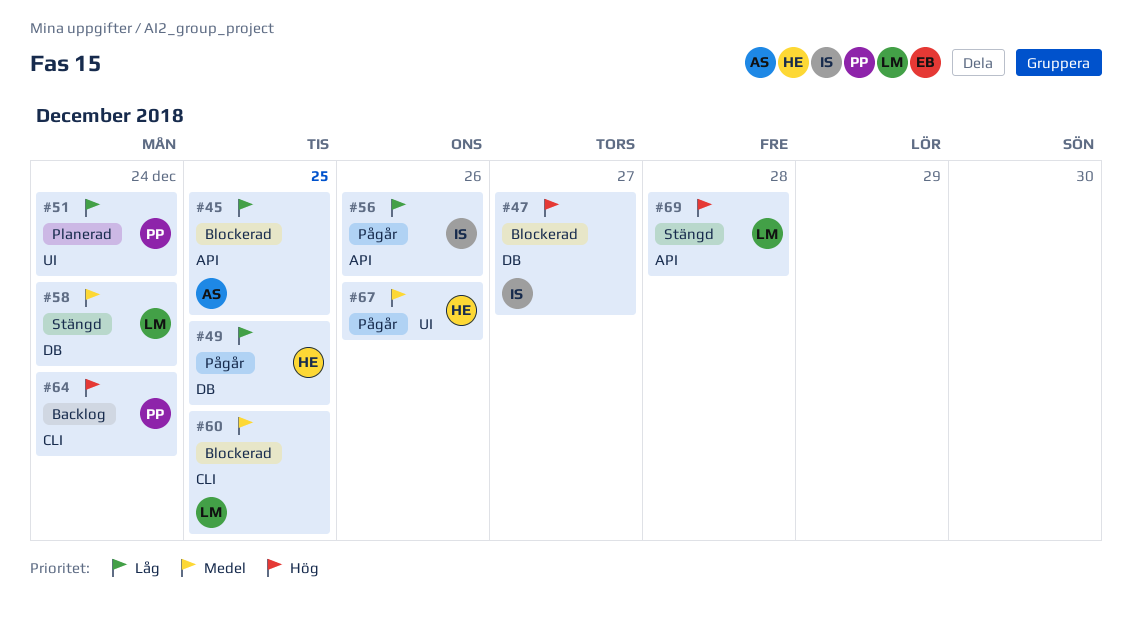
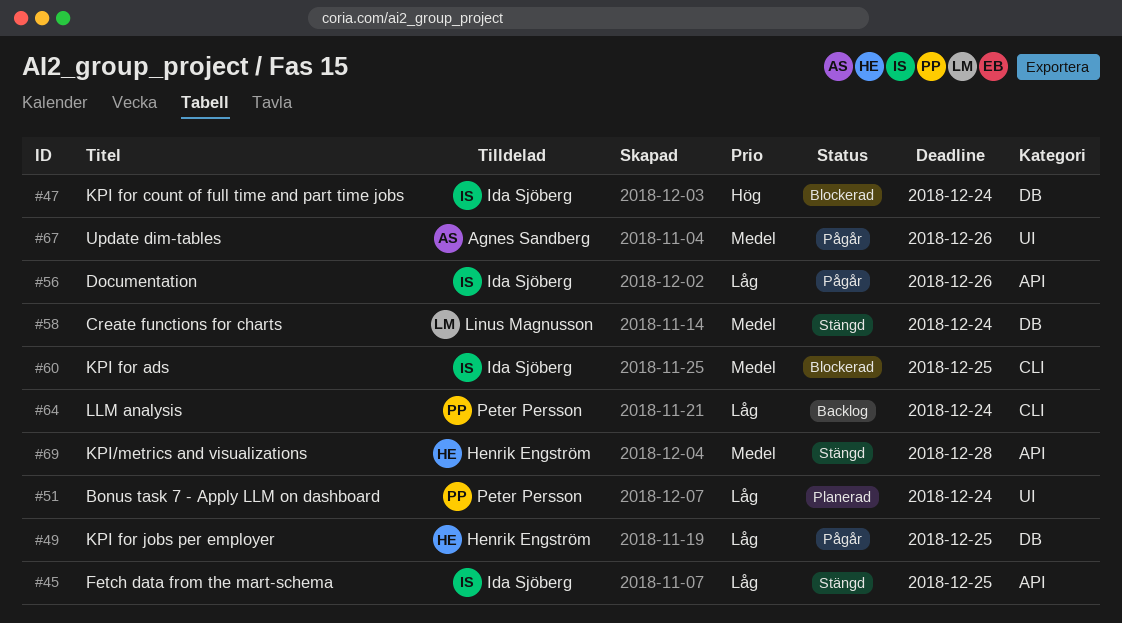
#45, status: Blockerad -> Stängd
#45, owner: Agnes Sandberg -> Ida Sjöberg
#47, due: Dec 27 -> Dec 24
#60, owner: Linus Magnusson -> Ida Sjöberg
#64, priority: Hög -> Låg
#67, owner: Henrik Engström -> Agnes Sandberg
#69, owner: Linus Magnusson -> Henrik Engström
#69, priority: Hög -> Medel

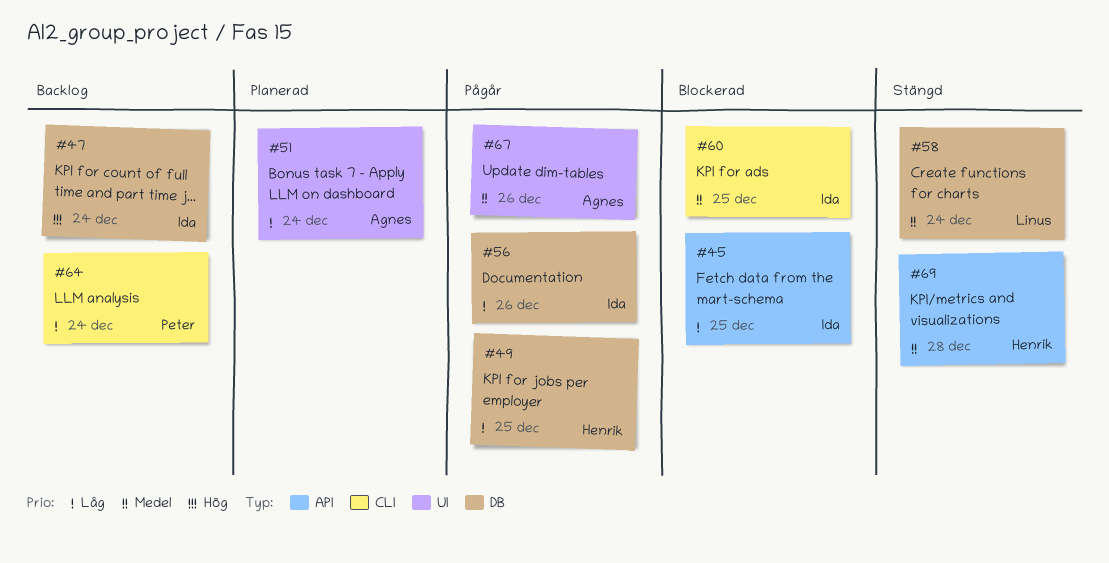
#45, status: Stängd -> Blockerad
#47, status: Blockerad -> Backlog
#51, owner: Peter Persson -> Agnes Sandberg
#56, label: API -> DB

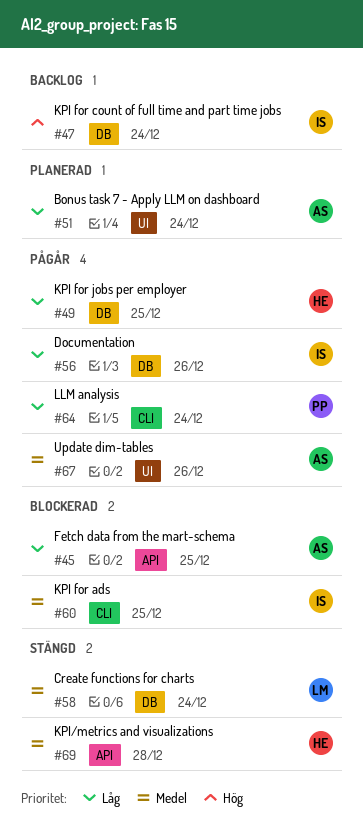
#45, owner: Ida -> Agnes
#64, status: Backlog -> Pågår

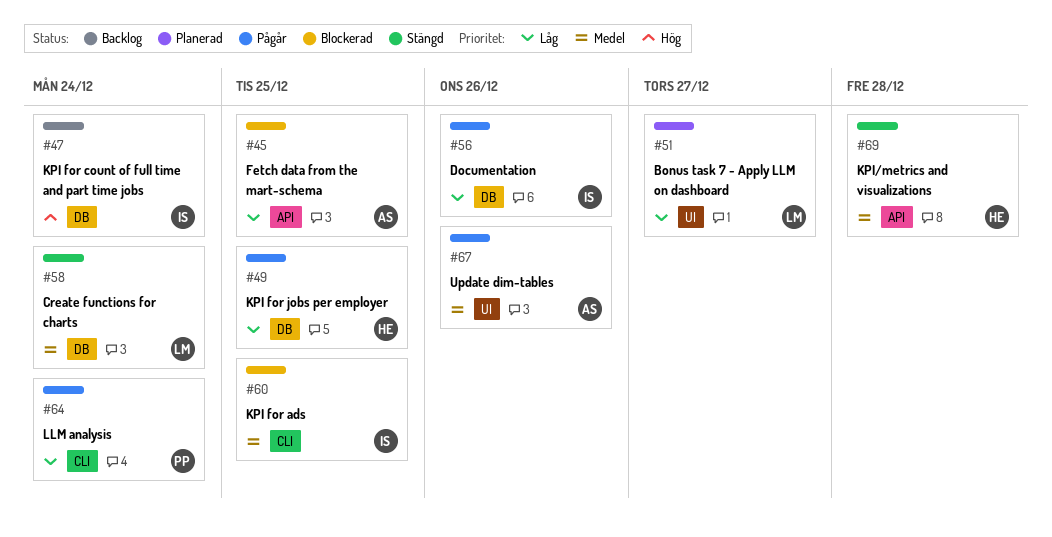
#51, owner: AS -> LM
#51, due: Dec 24 -> Dec 27

